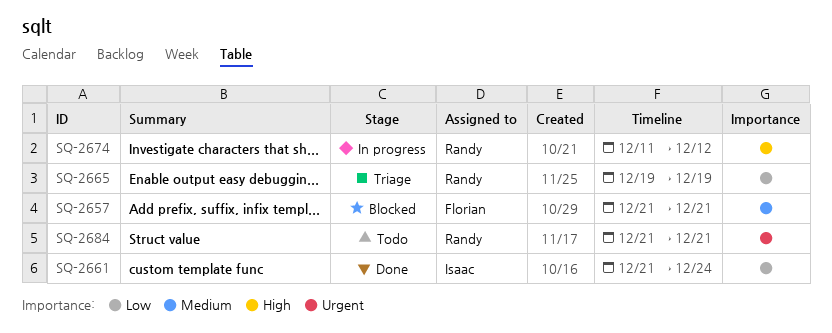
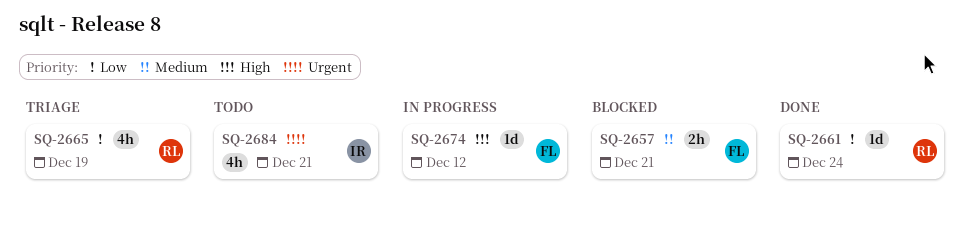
SQ-2661, owner: Isaac -> Randy
SQ-2674, owner: Randy -> Florian
SQ-2684, owner: Randy -> Isaac

